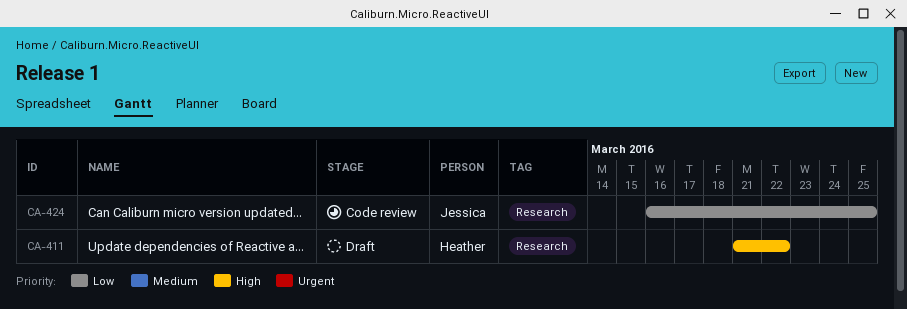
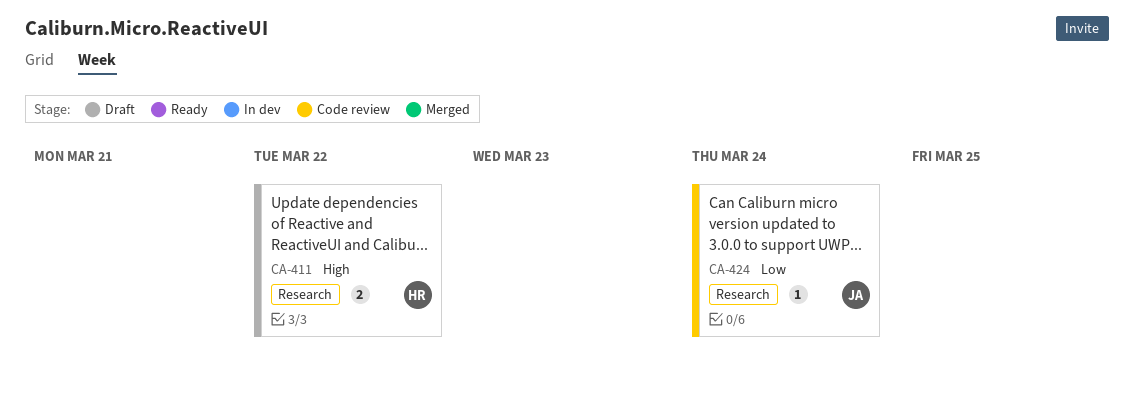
CA-424, due: Mar 25 -> Mar 24

